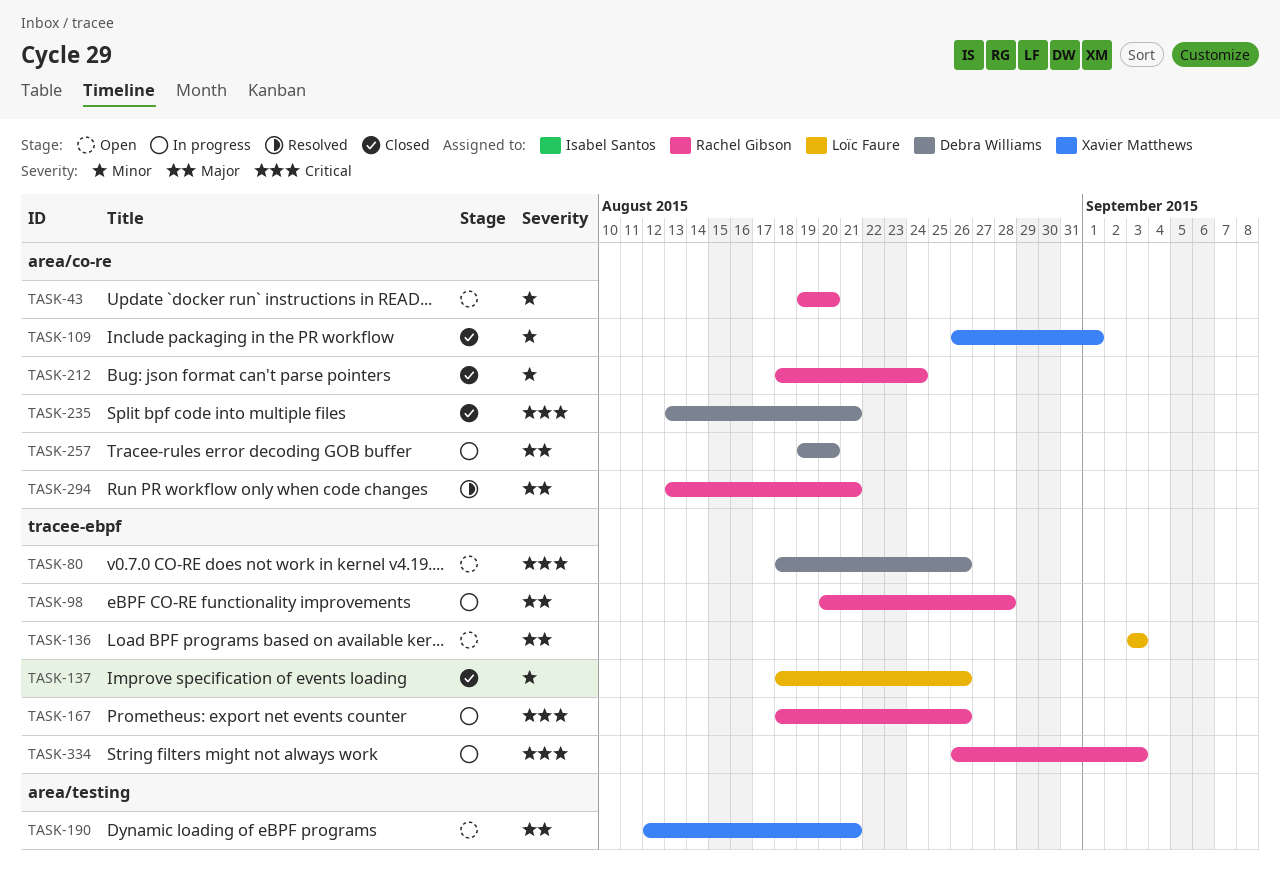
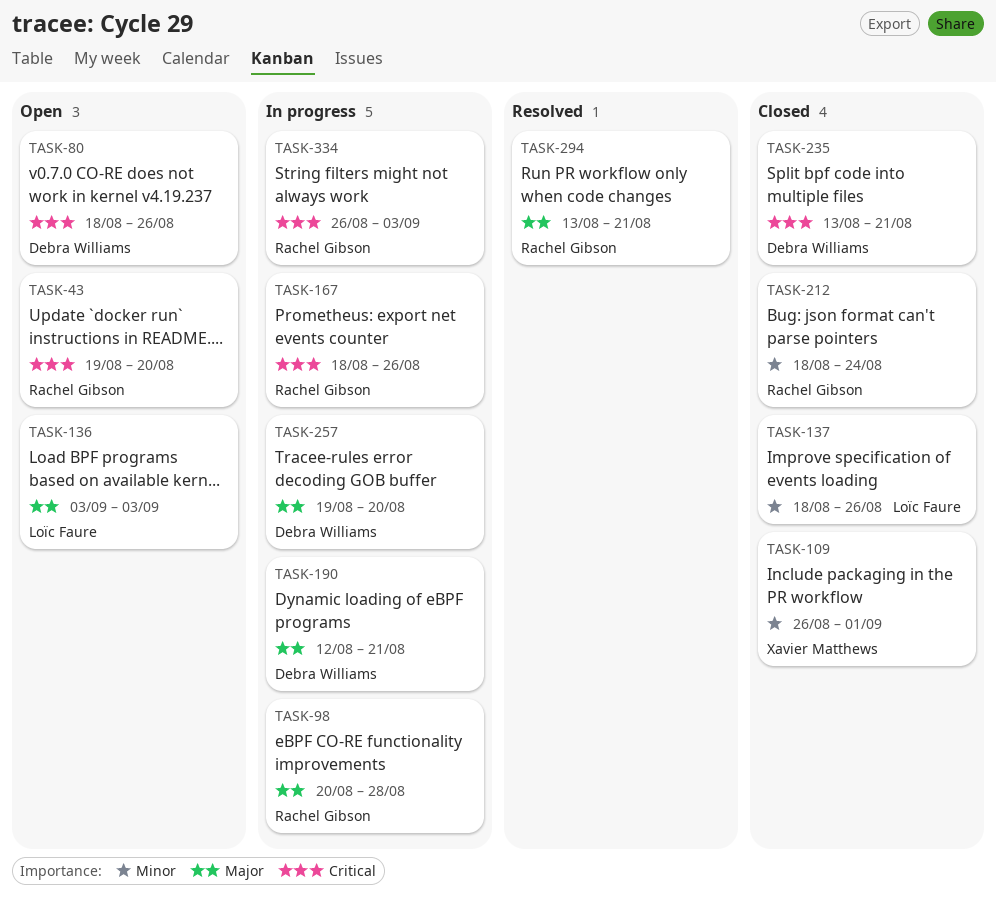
TASK-43, priority: Minor -> Critical
TASK-190, status: Open -> In progress
TASK-190, owner: Xavier Matthews -> Debra Williams

